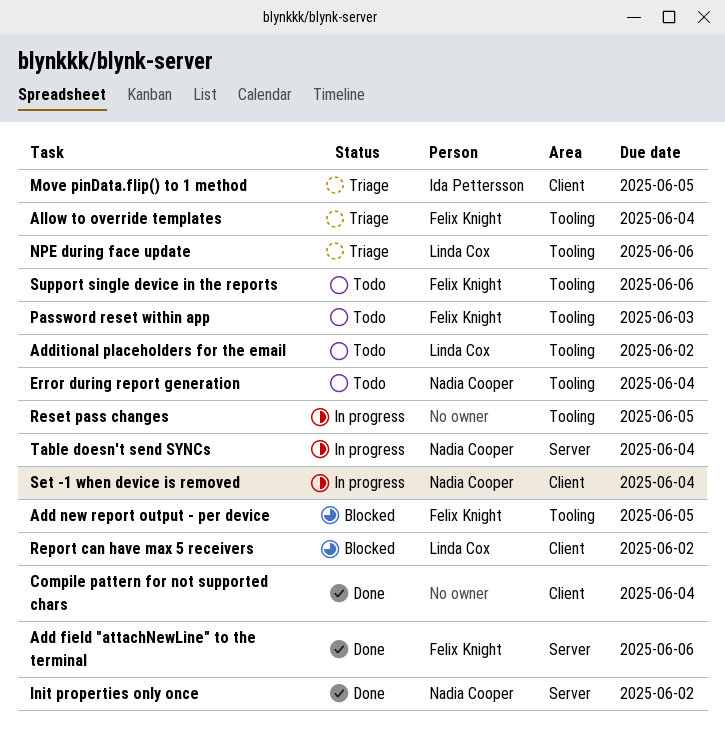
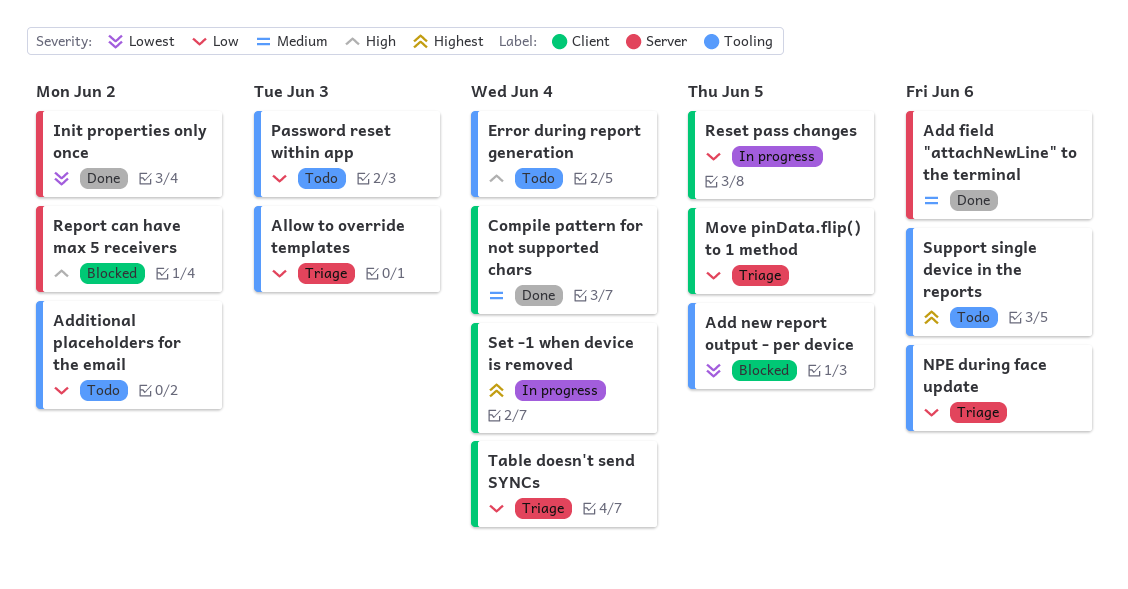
Allow to override templates, due: Jun 4 -> Jun 3
Report can have max 5 receivers, label: Client -> Server
Reset pass changes, label: Tooling -> Client
Table doesn't send SYNCs, status: In progress -> Triage
Table doesn't send SYNCs, label: Server -> Client

